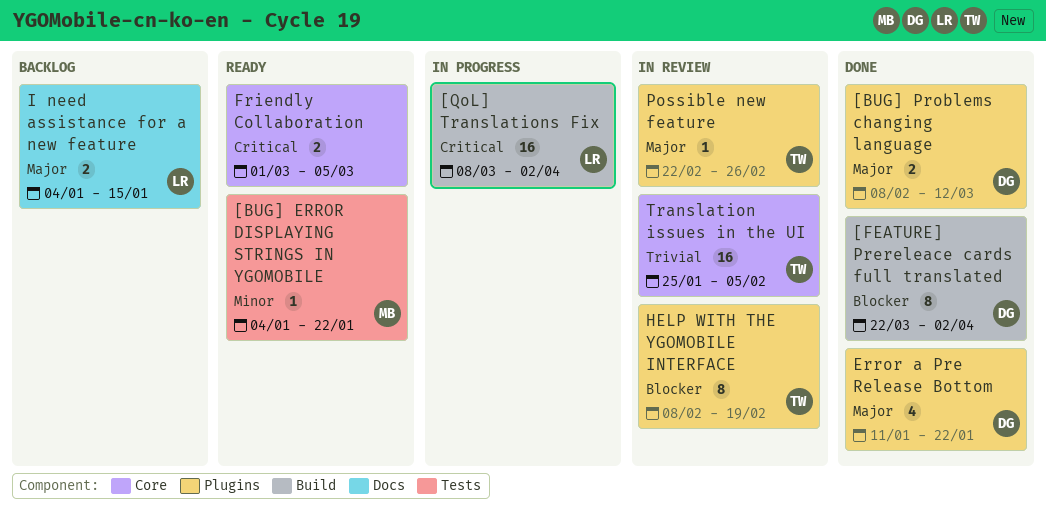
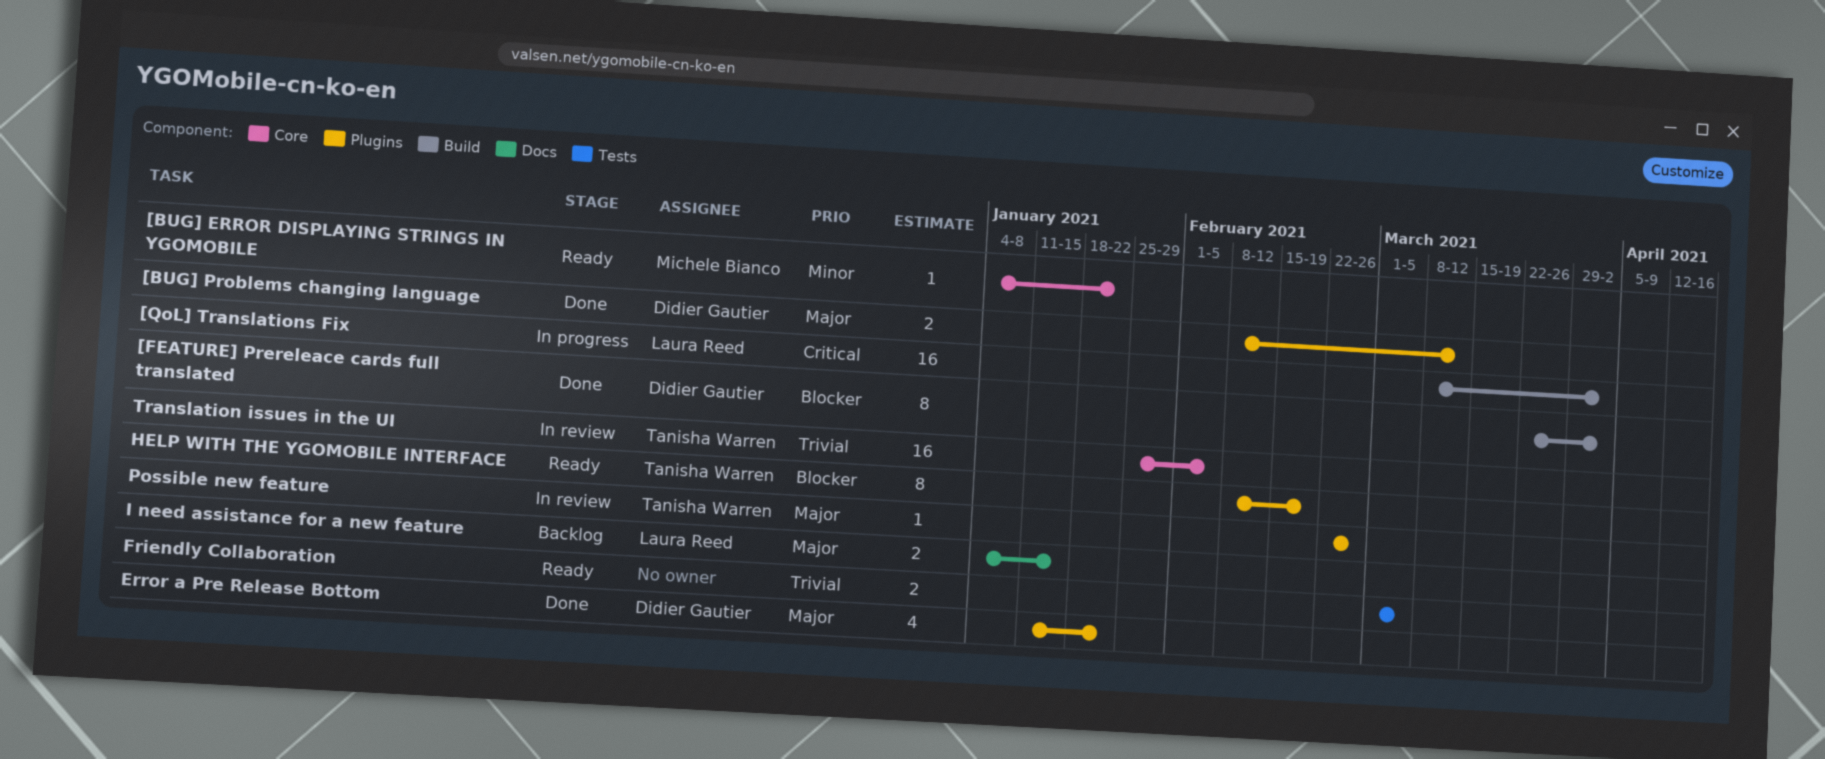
[BUG] ERROR DISPLAYING STRINGS IN YGOMOBILE, label: Tests -> Core
Friendly Collaboration, priority: Critical -> Trivial
Friendly Collaboration, label: Core -> Tests
HELP WITH THE YGOMOBILE INTERFACE, status: In review -> Ready

